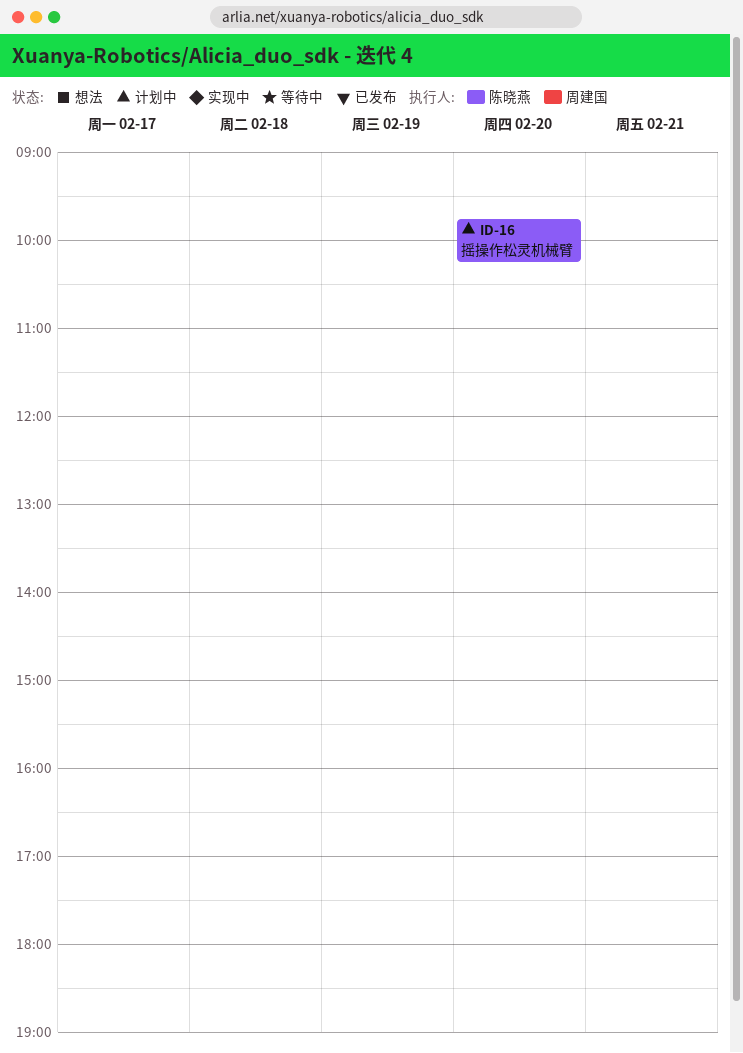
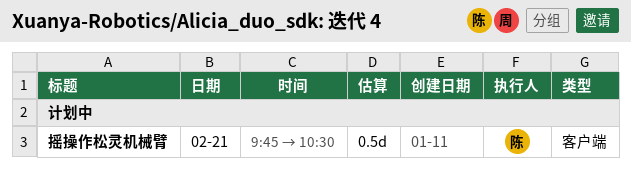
摇操作松灵机械臂, day: Feb 20 -> Feb 21
摇操作松灵机械臂, ends: 10:15 -> 10:30

